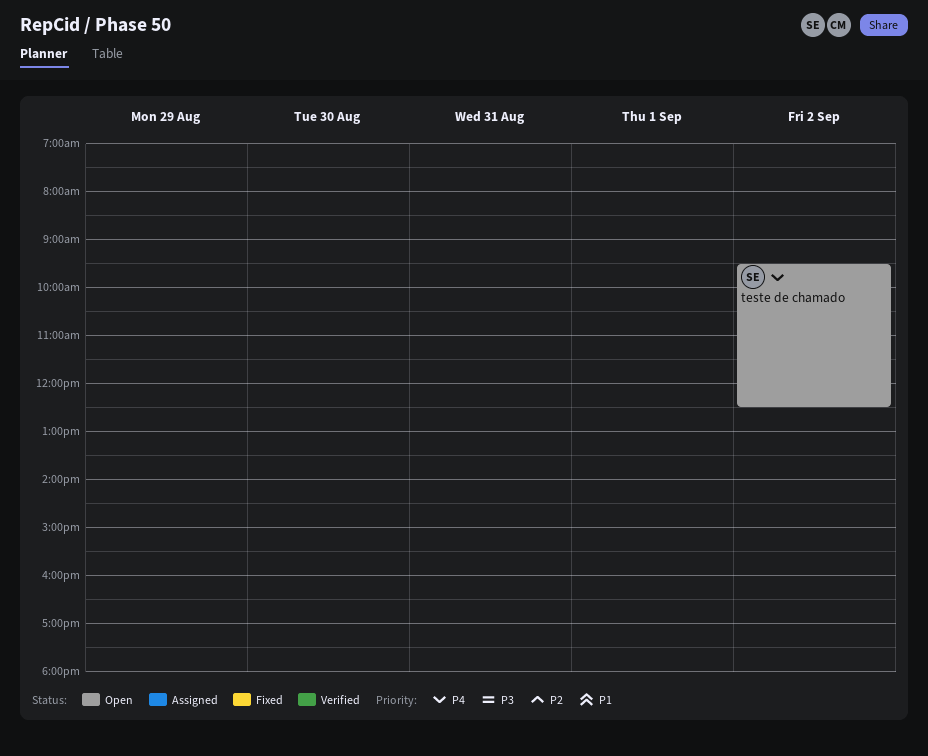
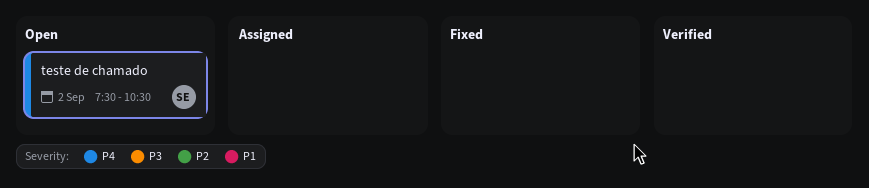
teste de chamado, begins: 09:30 -> 07:30
teste de chamado, ends: 12:30 -> 10:30

